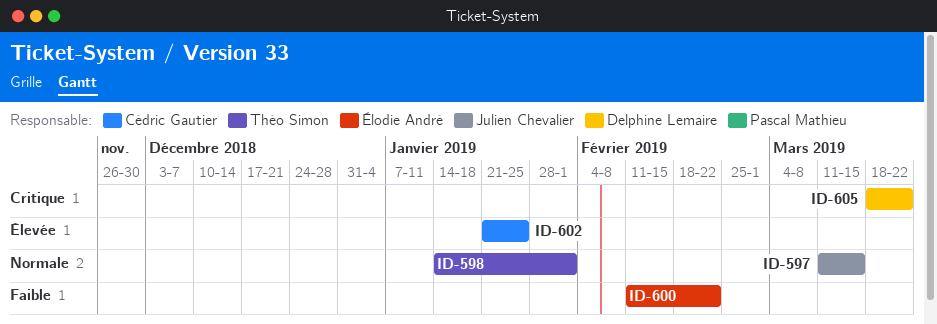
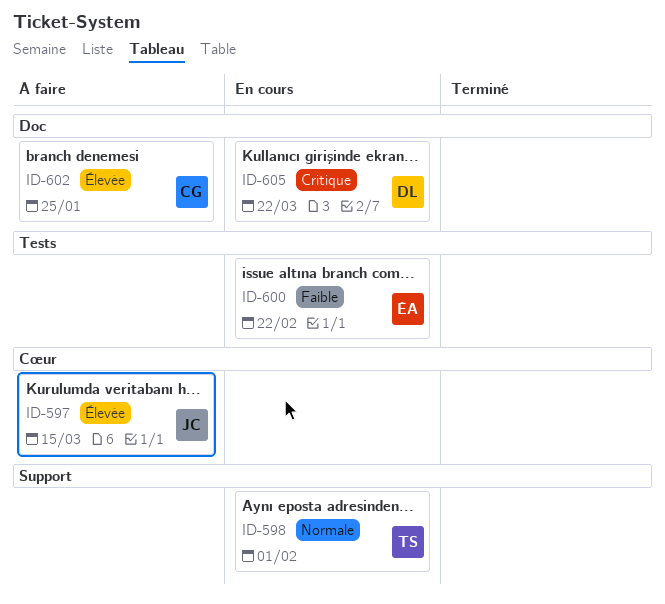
ID-597, priority: Normale -> Élevée

